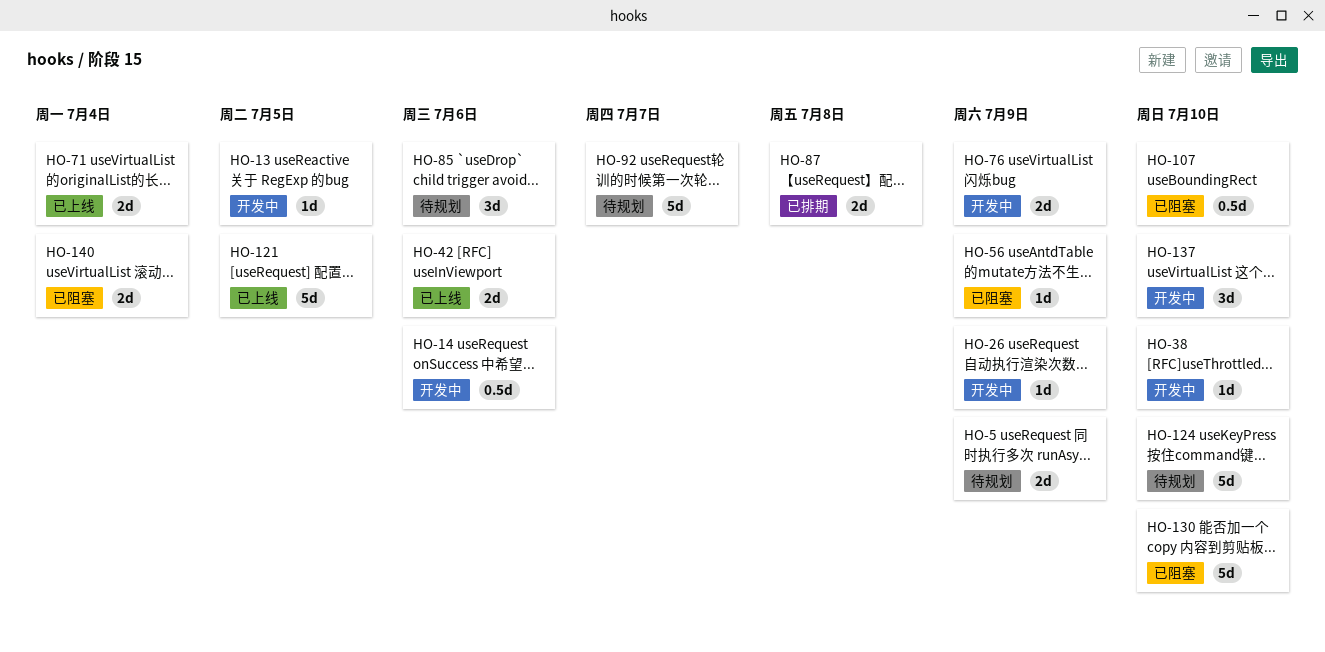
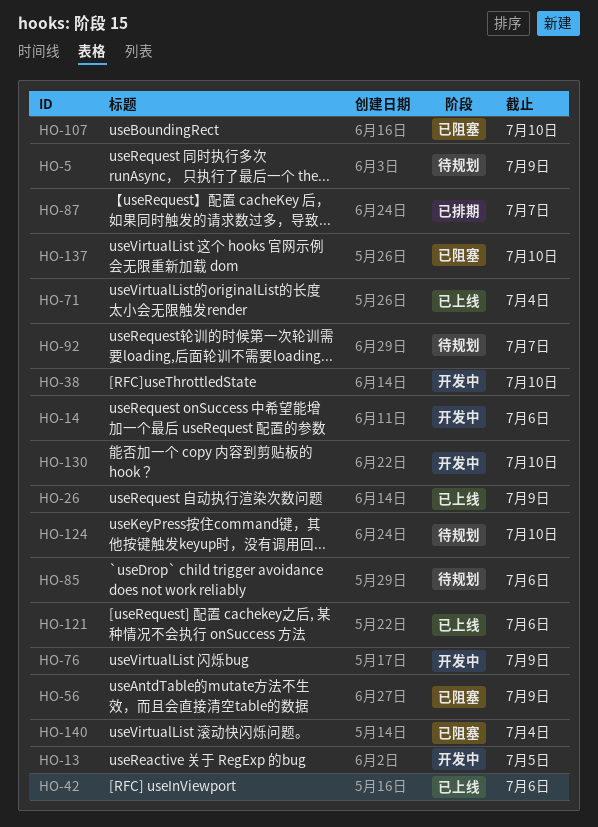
HO-26, status: 开发中 -> 已上线
HO-87, due: Jul 8 -> Jul 7
HO-121, due: Jul 5 -> Jul 6
HO-130, status: 已阻塞 -> 开发中
HO-137, status: 开发中 -> 已阻塞

